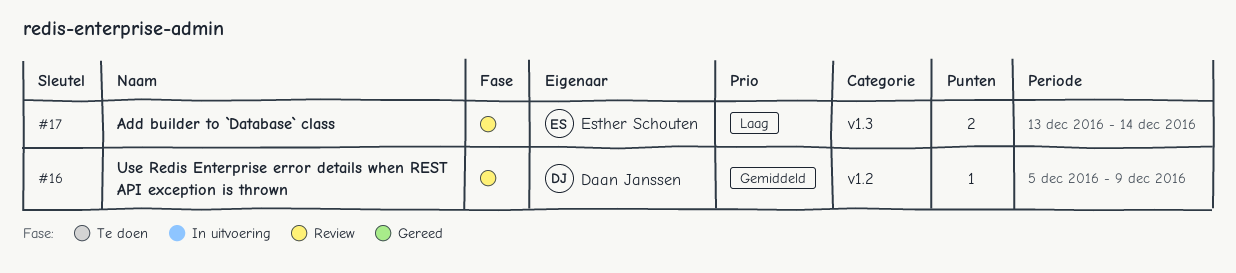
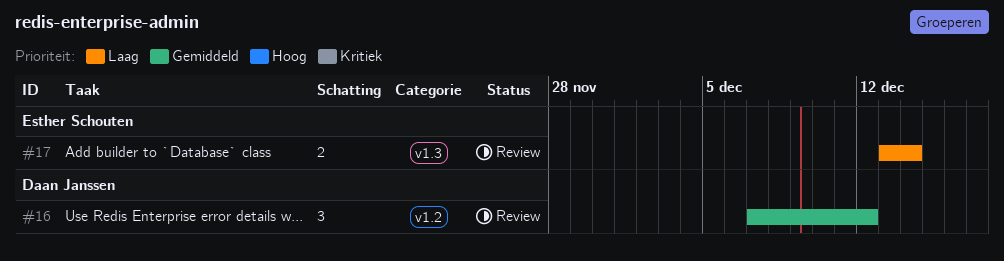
#16, estimate: 1 -> 3
#16, start: Dec 5 -> Dec 7
#16, due: Dec 9 -> Dec 12

